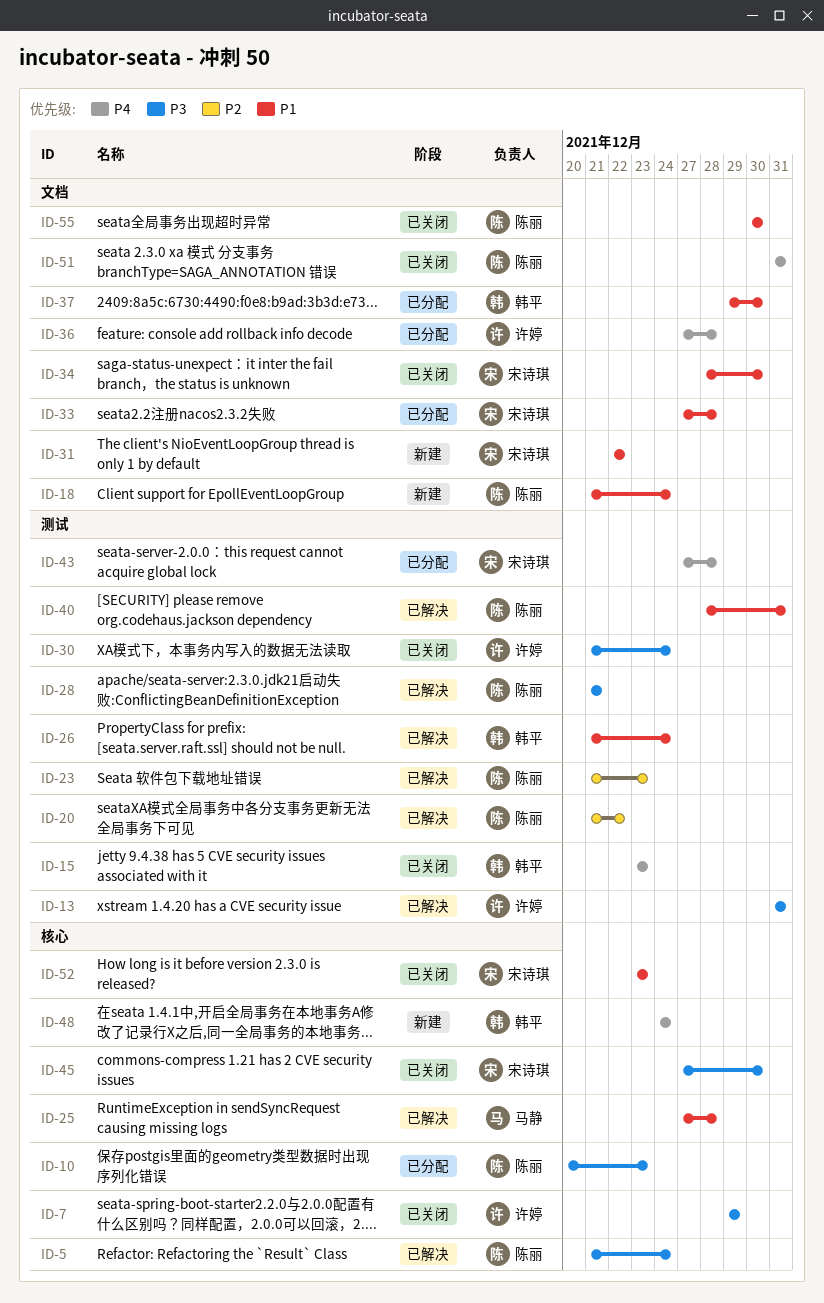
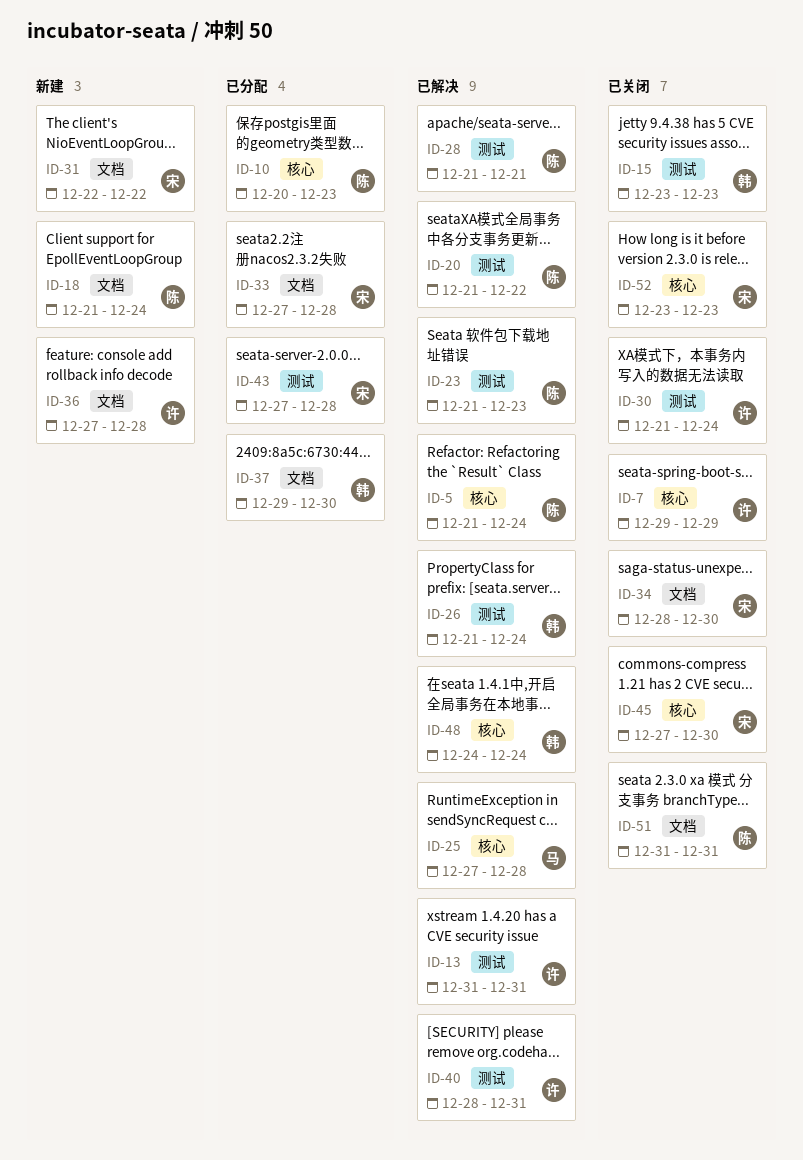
ID-36, status: 已分配 -> 新建
ID-40, owner: 陈丽 -> 许婷
ID-48, status: 新建 -> 已解决
ID-55: present -> none

